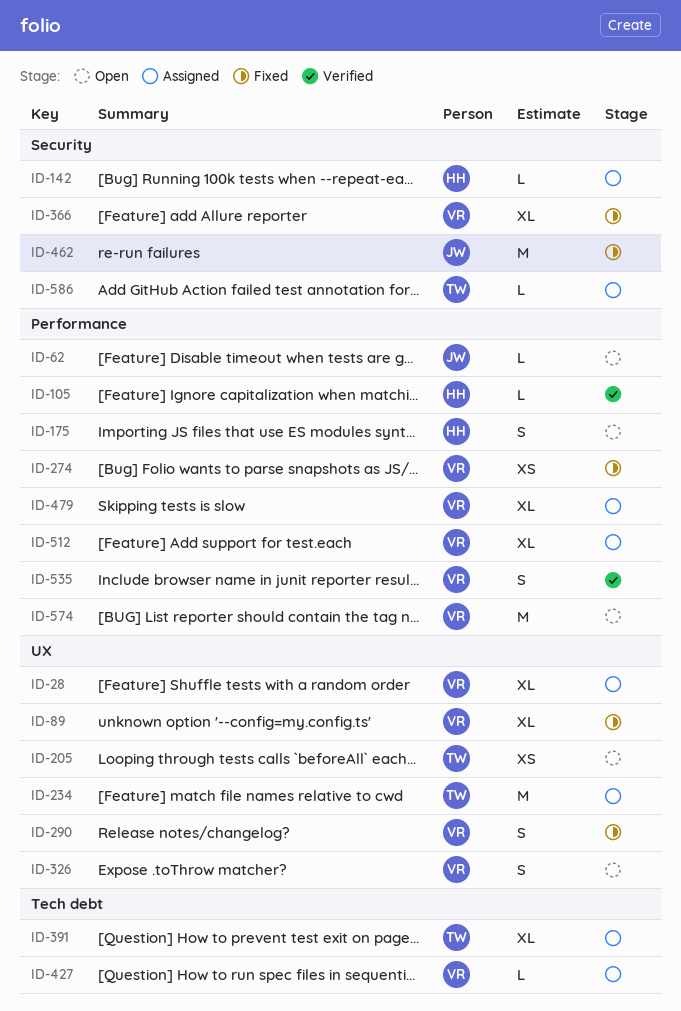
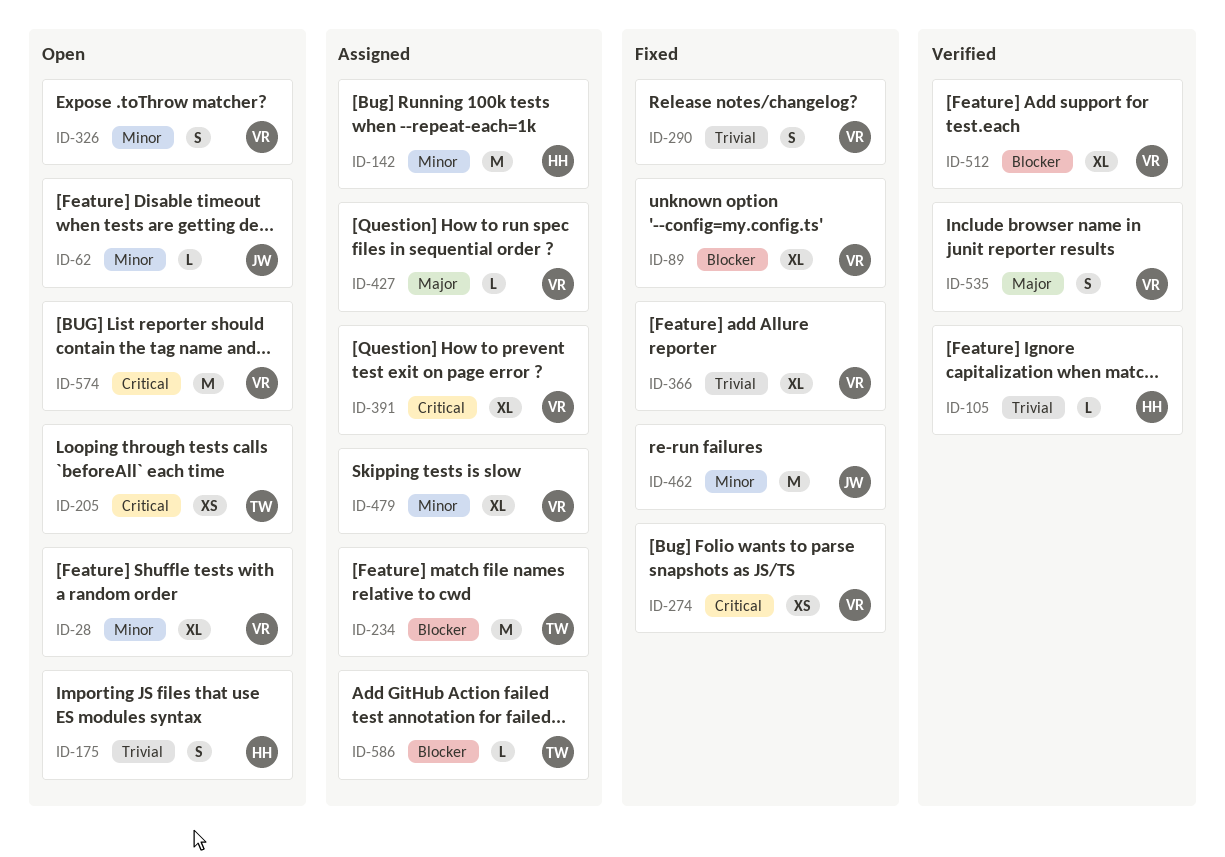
ID-28, status: Assigned -> Open
ID-142, estimate: L -> M
ID-391, owner: TW -> VR
ID-512, status: Assigned -> Verified

